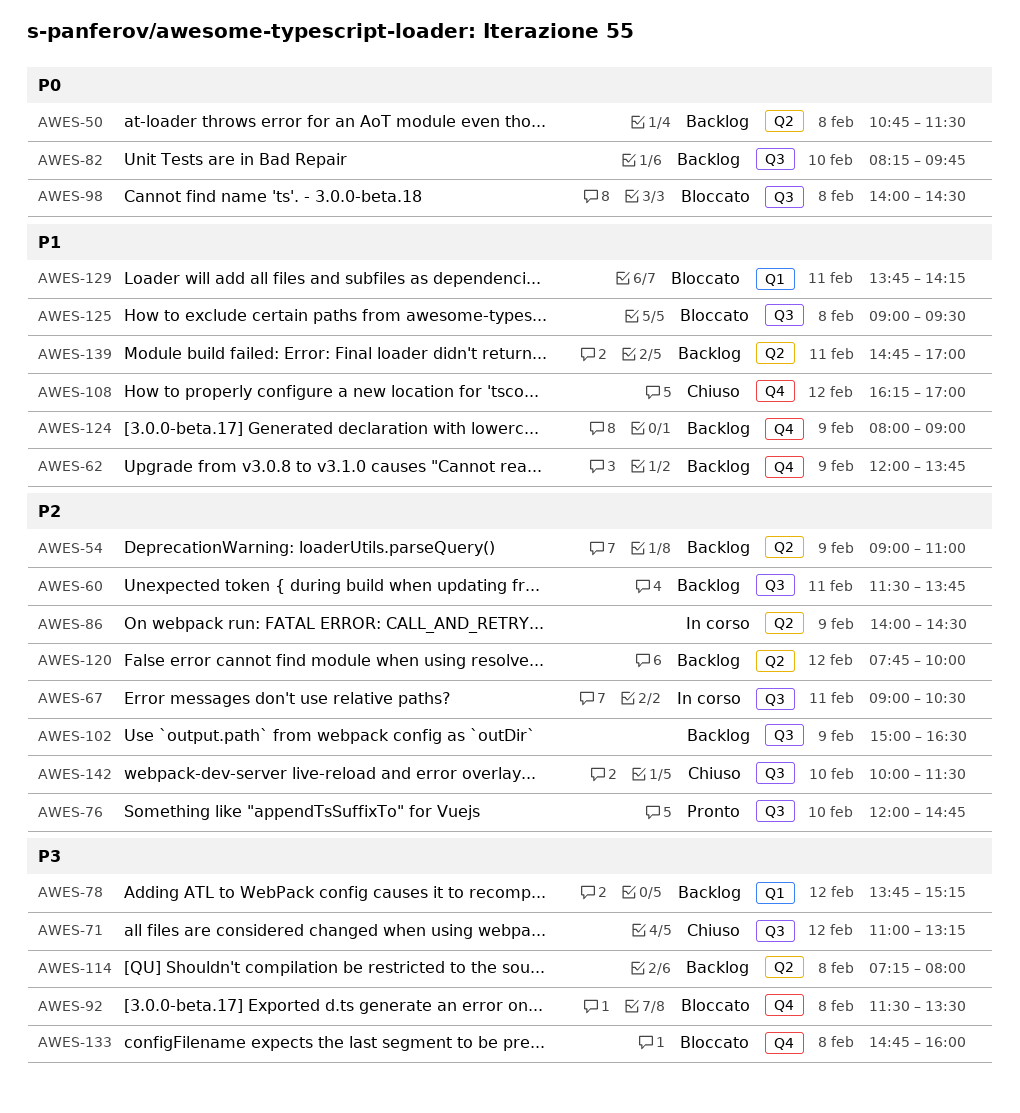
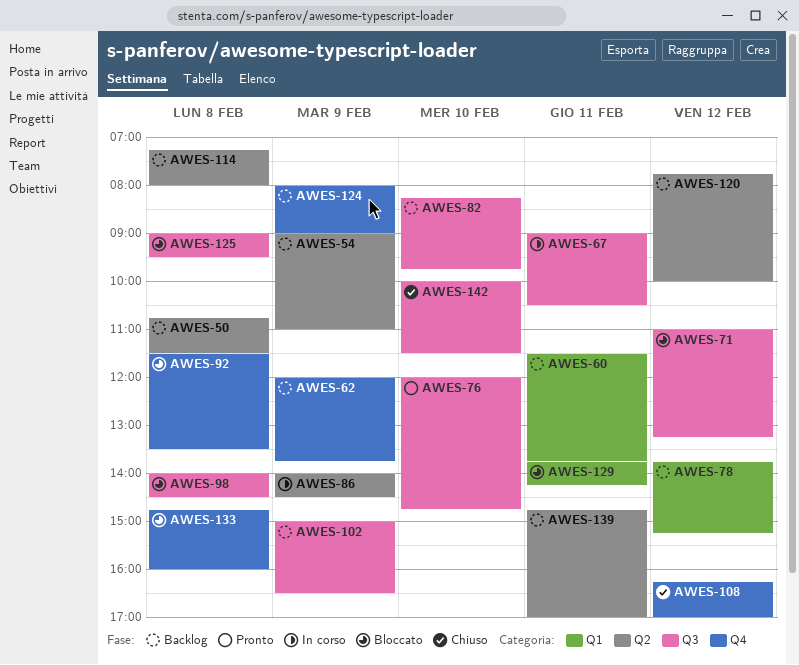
AWES-60, label: Q3 -> Q1
AWES-71, status: Chiuso -> Bloccato

